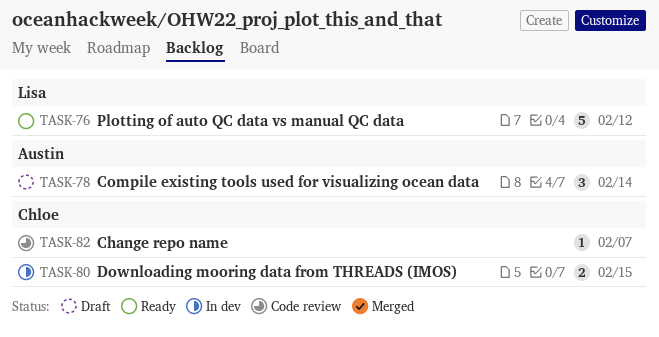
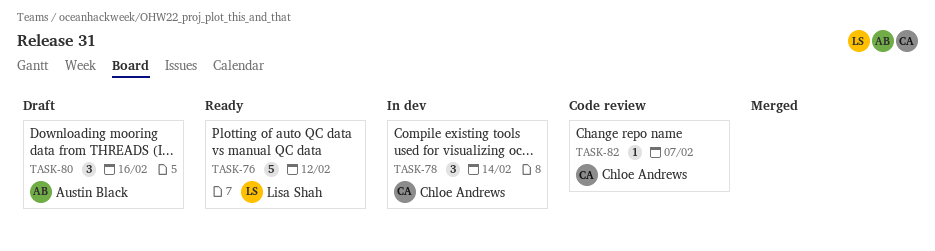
TASK-78, status: Draft -> In dev
TASK-78, owner: Austin Black -> Chloe Andrews
TASK-80, status: In dev -> Draft
TASK-80, owner: Chloe Andrews -> Austin Black
TASK-80, estimate: 2 -> 3
TASK-80, due: Feb 15 -> Feb 16

